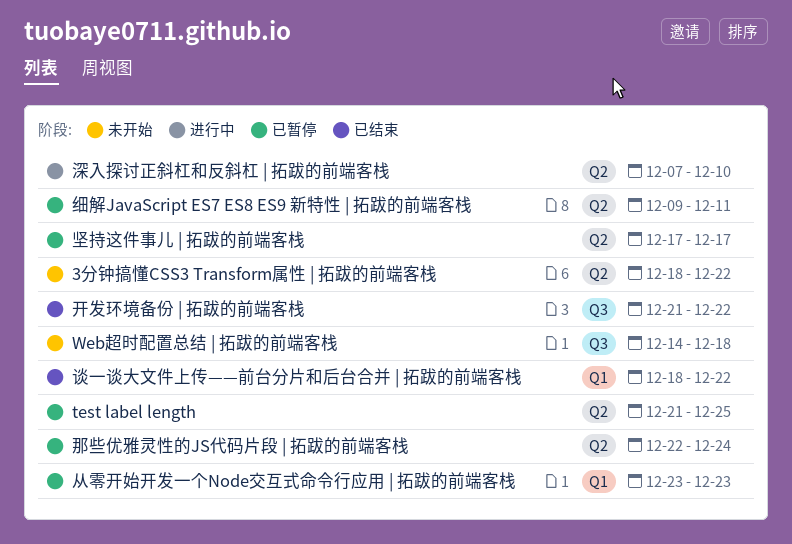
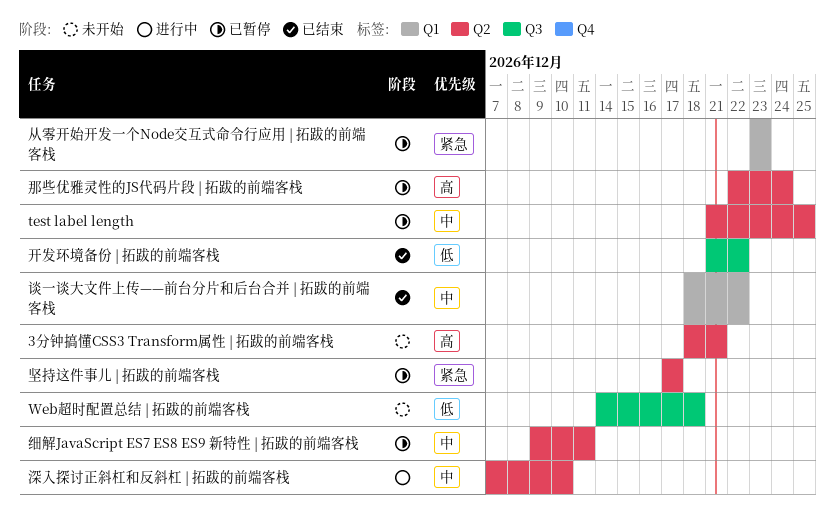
3分钟搞懂CSS3 Transform属性 | 拓跋的前端客栈, due: Dec 22 -> Dec 21

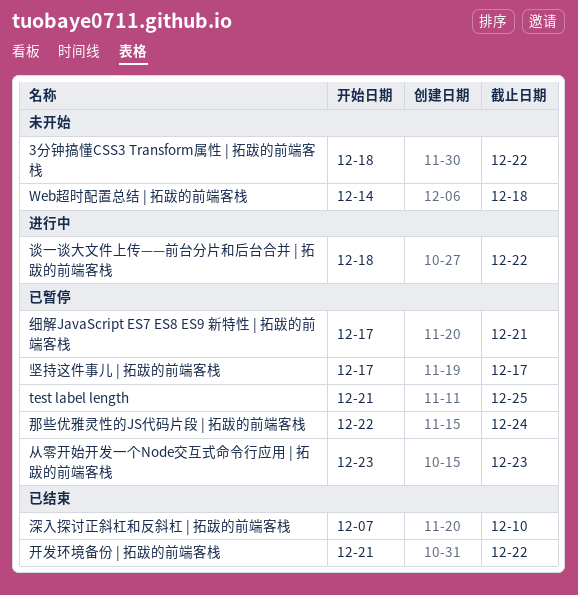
3分钟搞懂CSS3 Transform属性 | 拓跋的前端客栈, due: Dec 21 -> Dec 22
深入探讨正斜杠和反斜杠 | 拓跋的前端客栈, status: 进行中 -> 已结束
细解JavaScript ES7 ES8 ES9 新特性 | 拓跋的前端客栈, start: Dec 9 -> Dec 17
细解JavaScript ES7 ES8 ES9 新特性 | 拓跋的前端客栈, due: Dec 11 -> Dec 21
谈一谈大文件上传——前台分片和后台合并 | 拓跋的前端客栈, status: 已结束 -> 进行中

